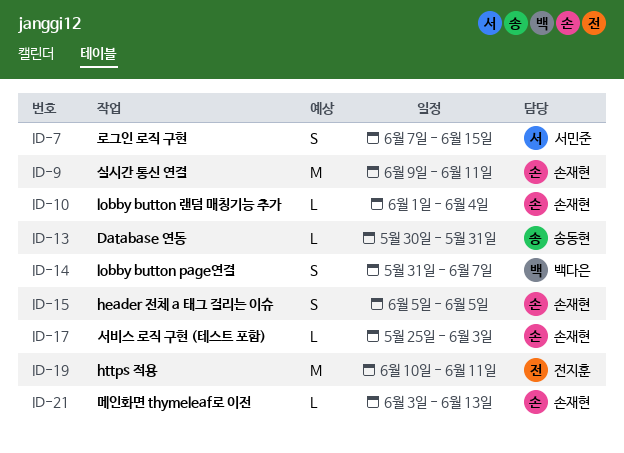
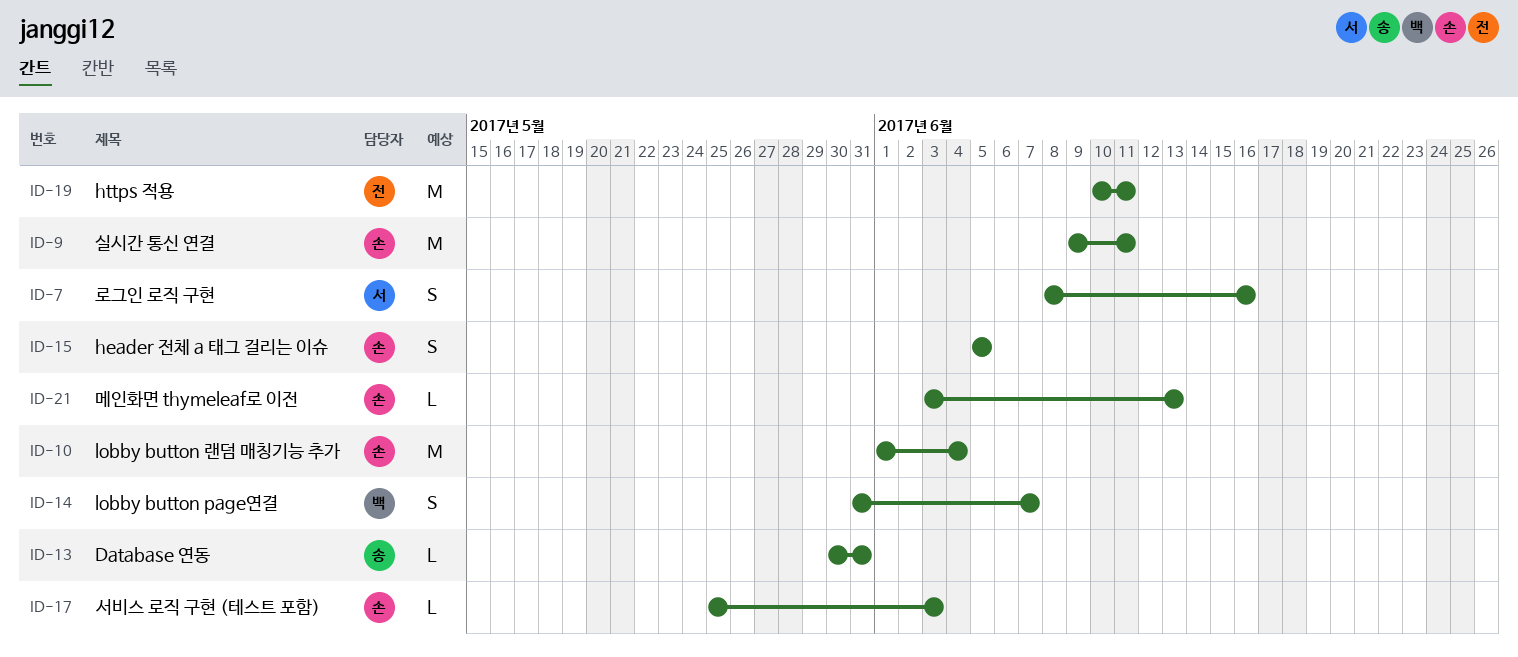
ID-7, start: Jun 7 -> Jun 8
ID-7, due: Jun 15 -> Jun 16
ID-10, estimate: L -> M

